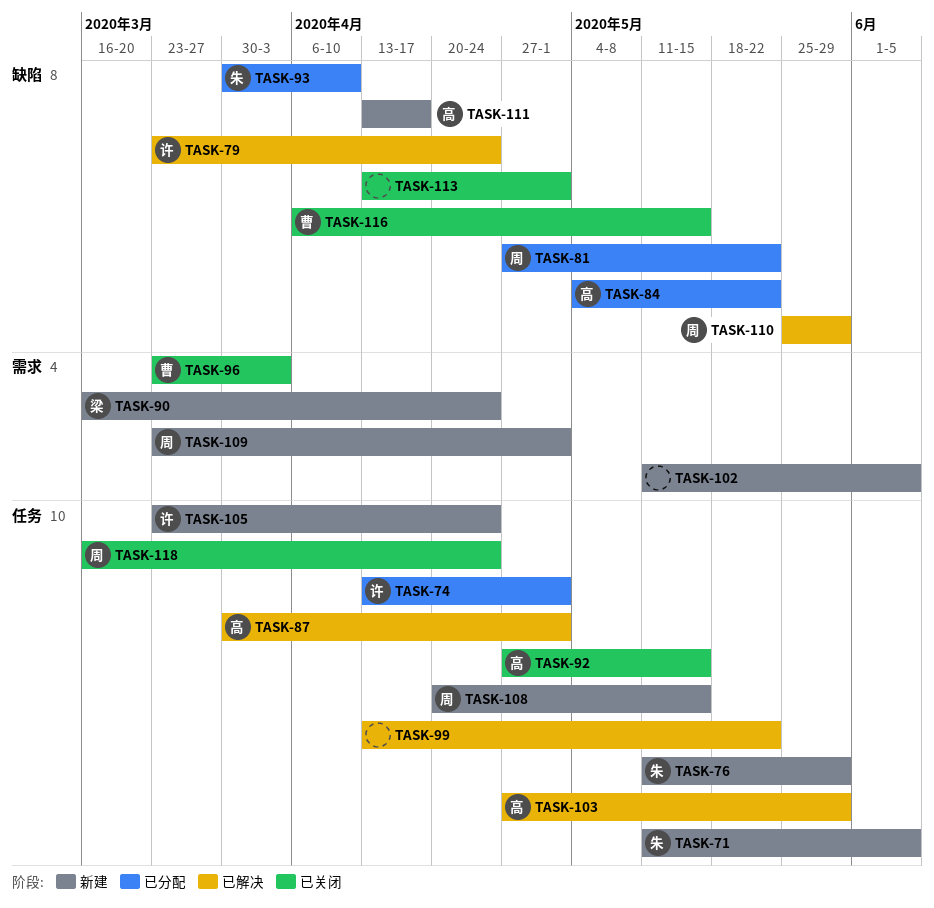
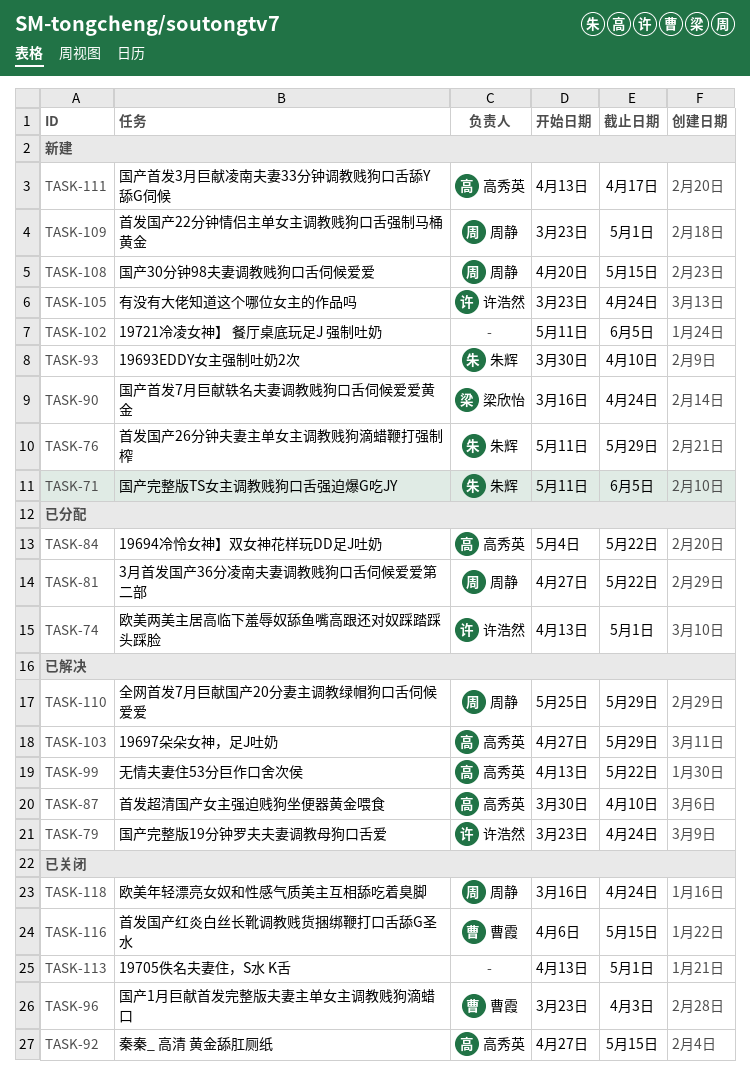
TASK-87, due: May 1 -> Apr 10
TASK-93, status: 已分配 -> 新建
TASK-99, owner: none -> 高秀英

